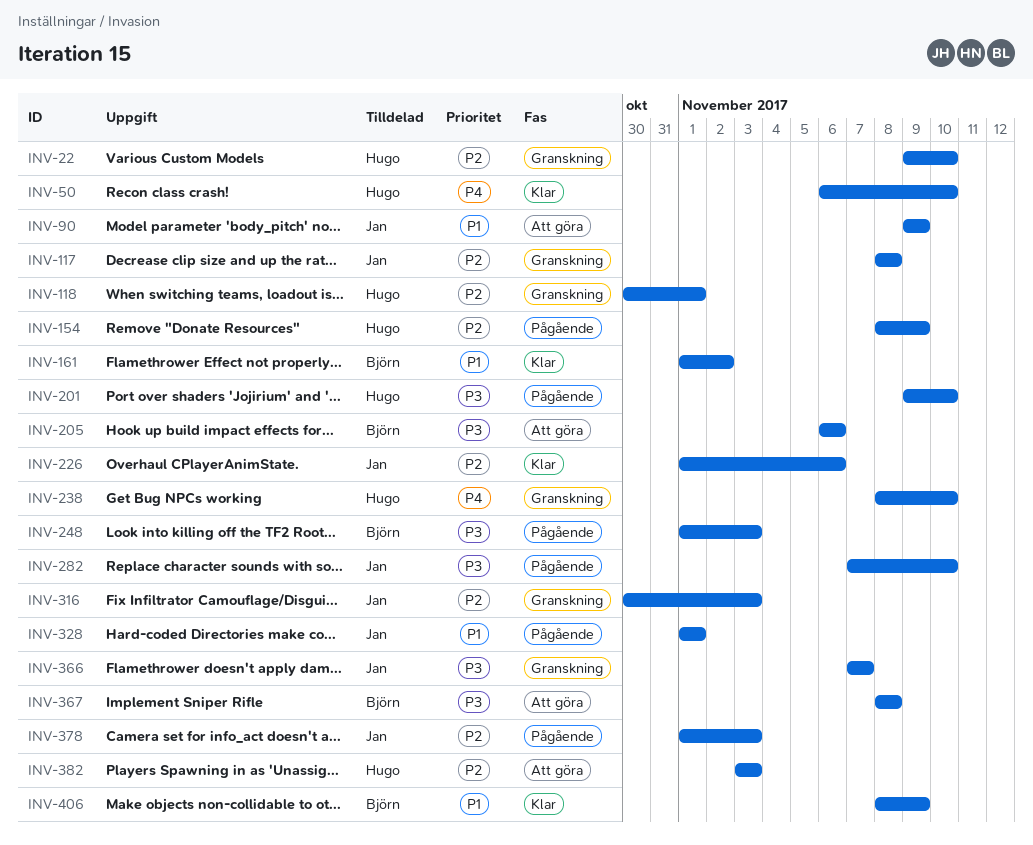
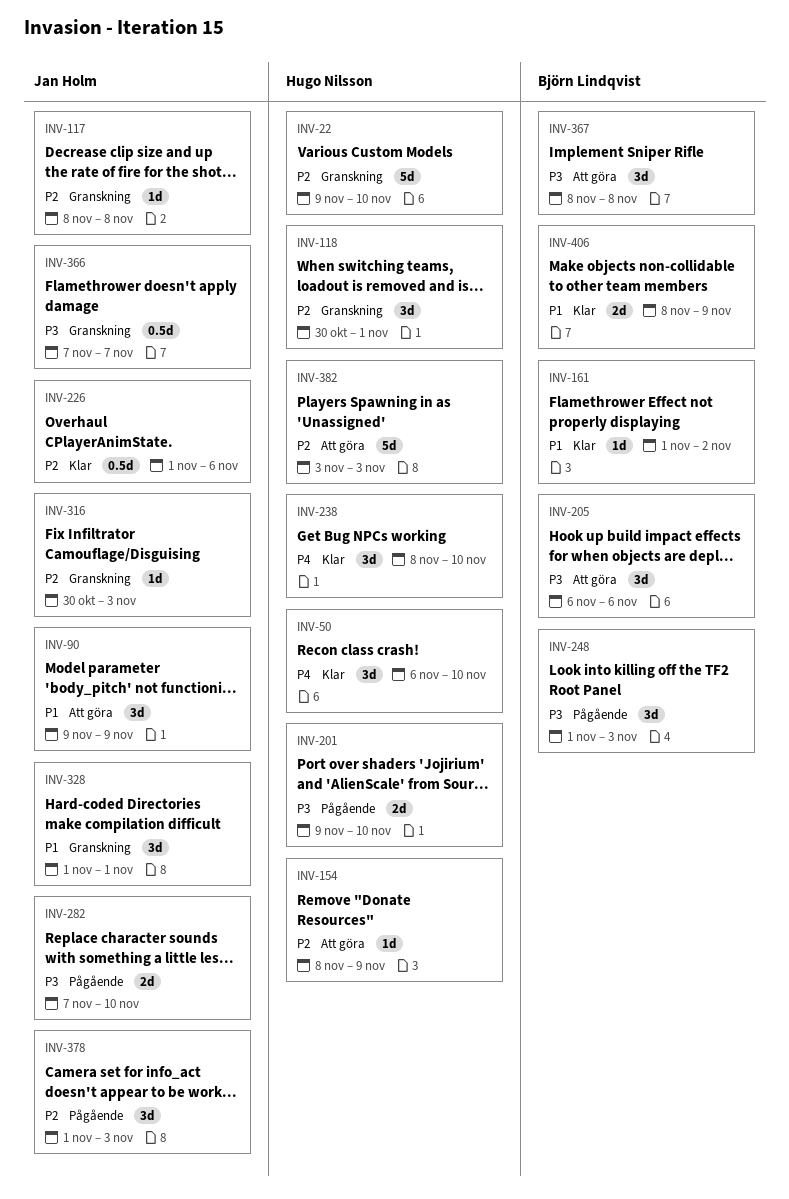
INV-154, status: Pågående -> Att göra
INV-238, status: Granskning -> Klar
INV-328, status: Pågående -> Granskning

